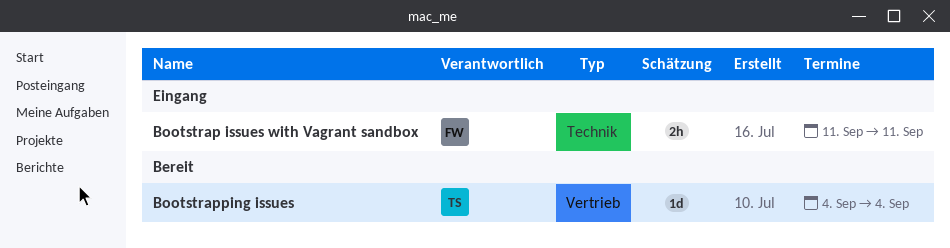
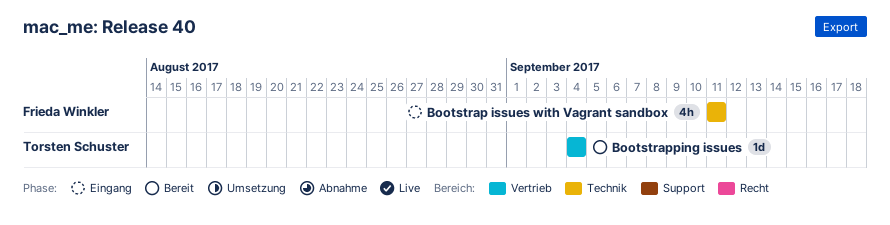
Bootstrap issues with Vagrant sandbox, estimate: 2h -> 4h

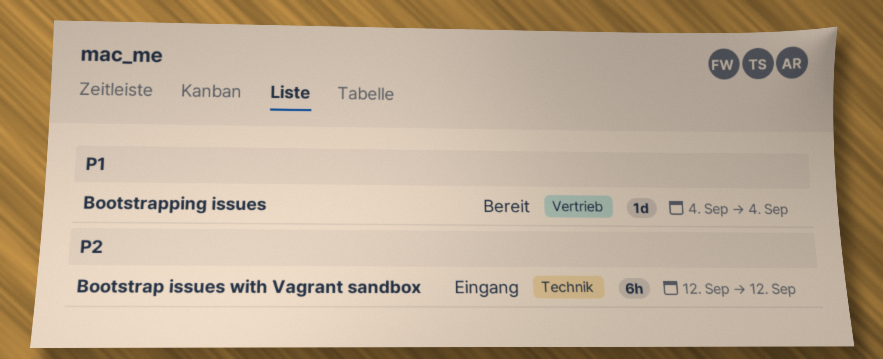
Bootstrap issues with Vagrant sandbox, estimate: 4h -> 6h
Bootstrap issues with Vagrant sandbox, start: Sep 11 -> Sep 12
Bootstrap issues with Vagrant sandbox, due: Sep 11 -> Sep 12

